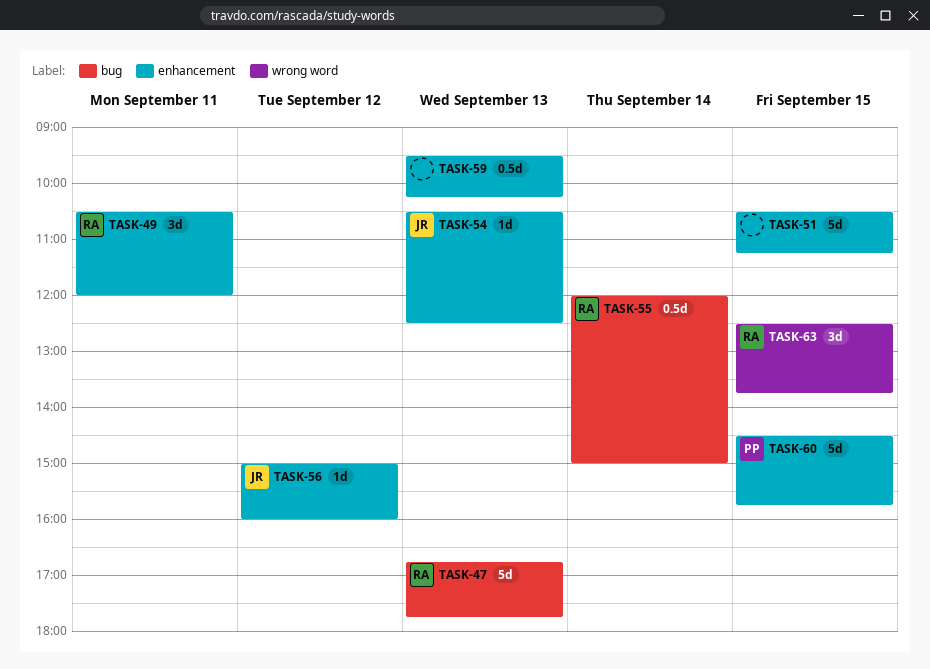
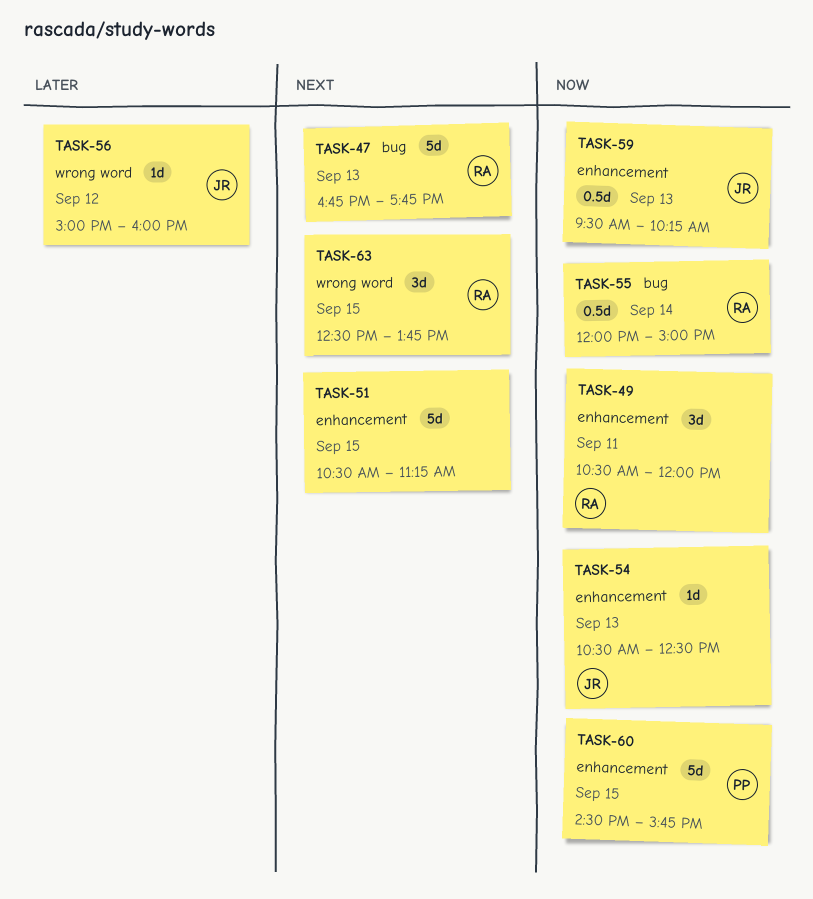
TASK-56, label: enhancement -> wrong word
TASK-59, owner: none -> JR

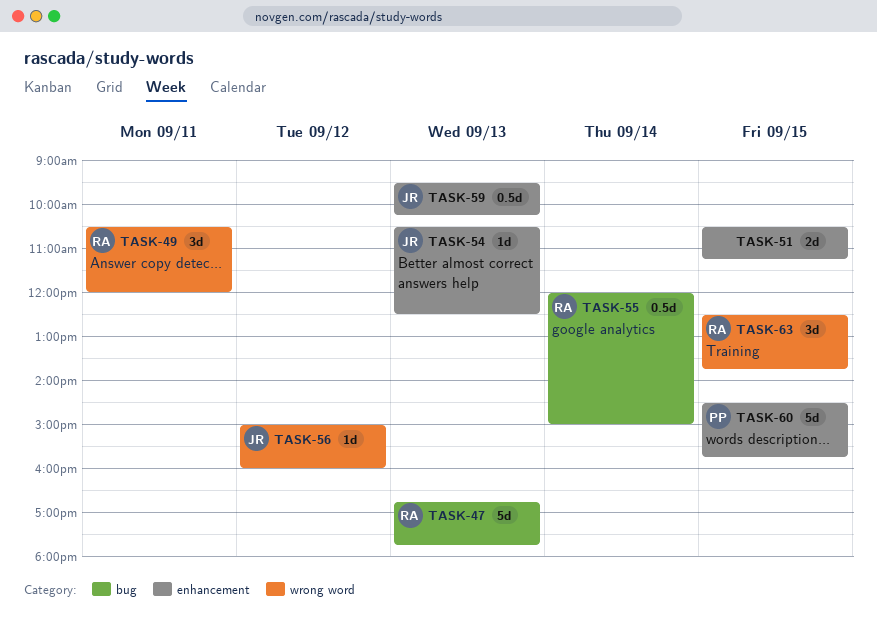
TASK-49, label: enhancement -> wrong word
TASK-51, estimate: 5d -> 2d

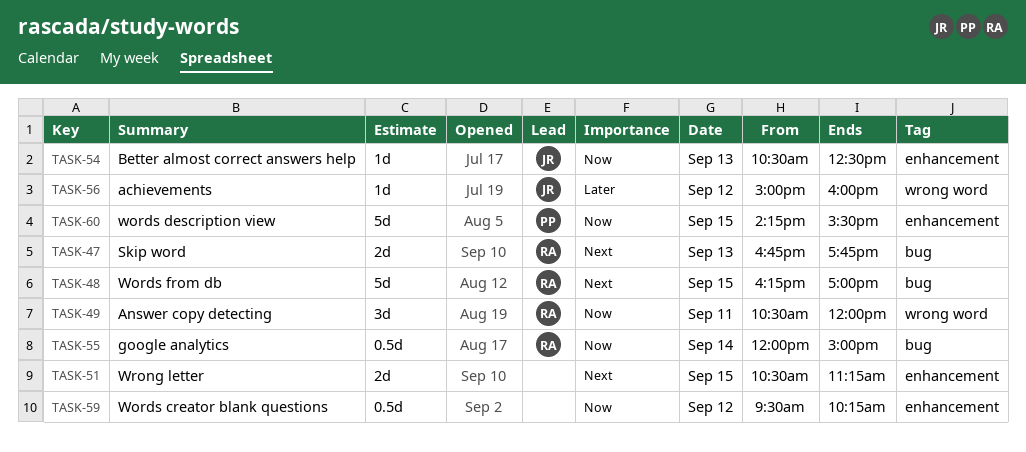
TASK-47, estimate: 5d -> 2d
TASK-48: none -> present
TASK-59, owner: JR -> none
TASK-59, day: Sep 13 -> Sep 12
TASK-60, begins: 14:30 -> 14:15
TASK-60, ends: 15:45 -> 15:30
TASK-63: present -> none

